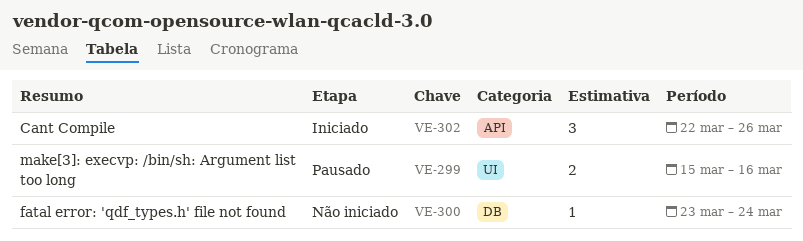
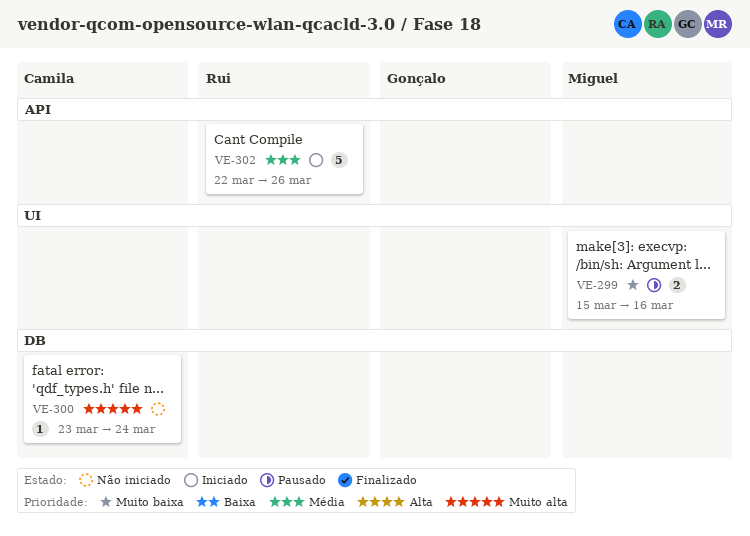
VE-302, estimate: 3 -> 5

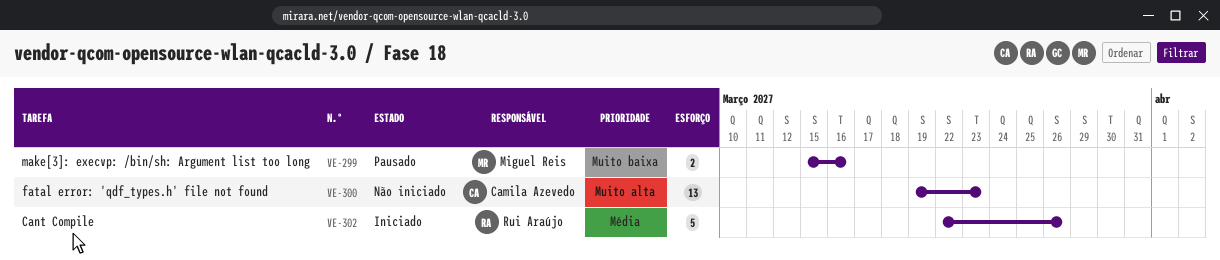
VE-300, estimate: 1 -> 13
VE-300, start: Mar 23 -> Mar 19
VE-300, due: Mar 24 -> Mar 23

